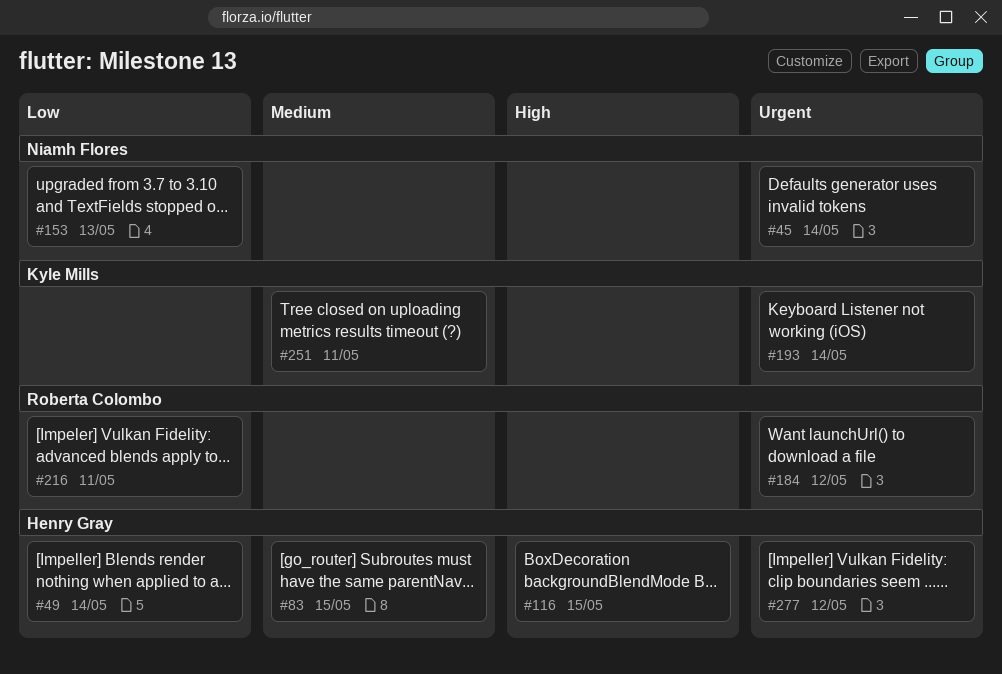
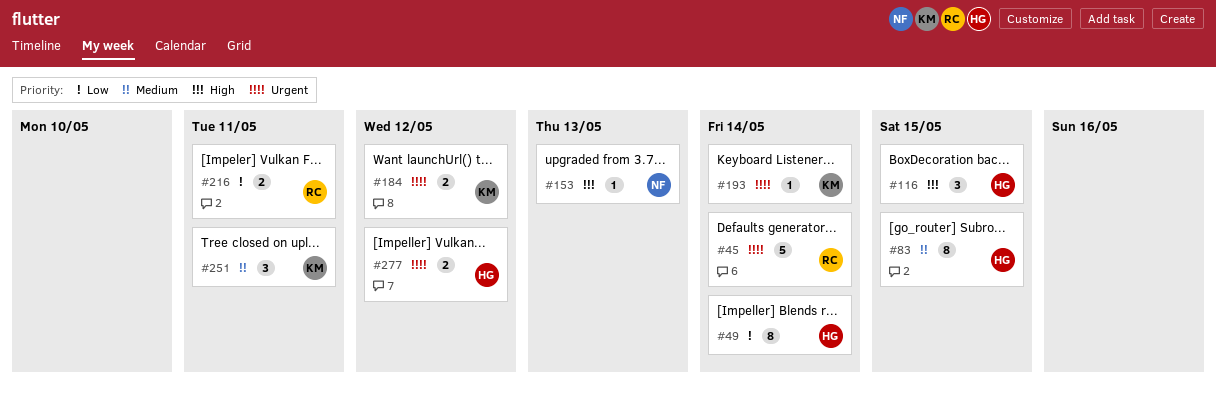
#45, owner: Niamh Flores -> Roberta Colombo
#153, priority: Low -> High
#184, owner: Roberta Colombo -> Kyle Mills

